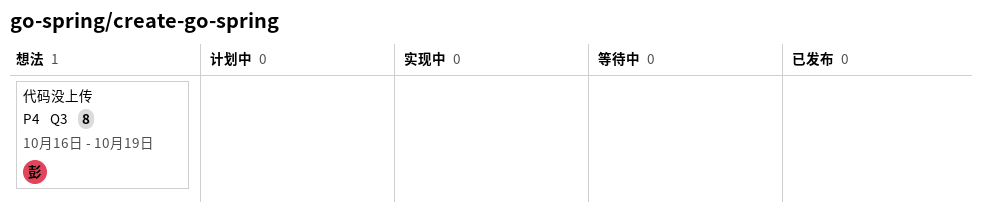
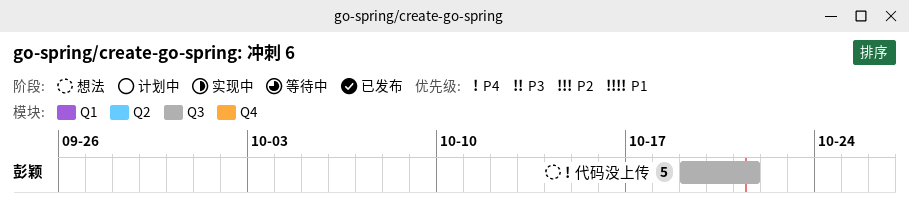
代码没上传, estimate: 8 -> 5
代码没上传, start: Oct 16 -> Oct 19
代码没上传, due: Oct 19 -> Oct 21

